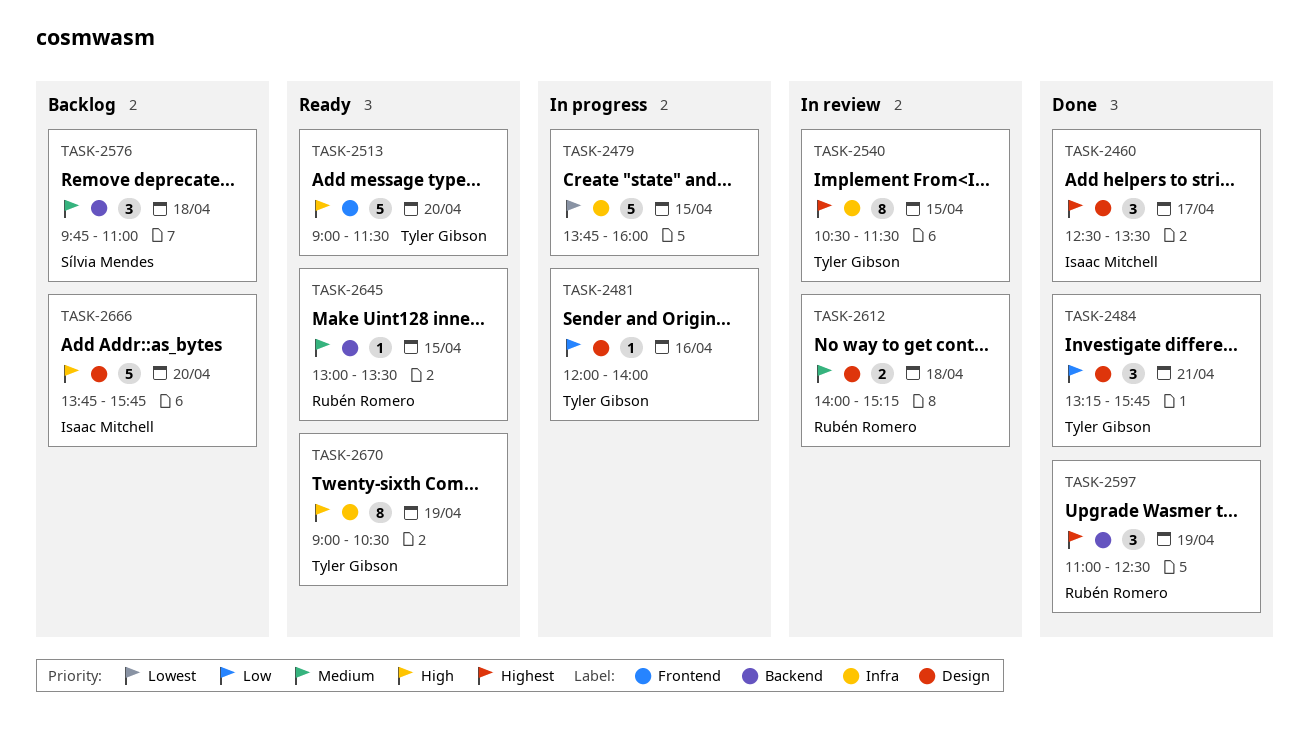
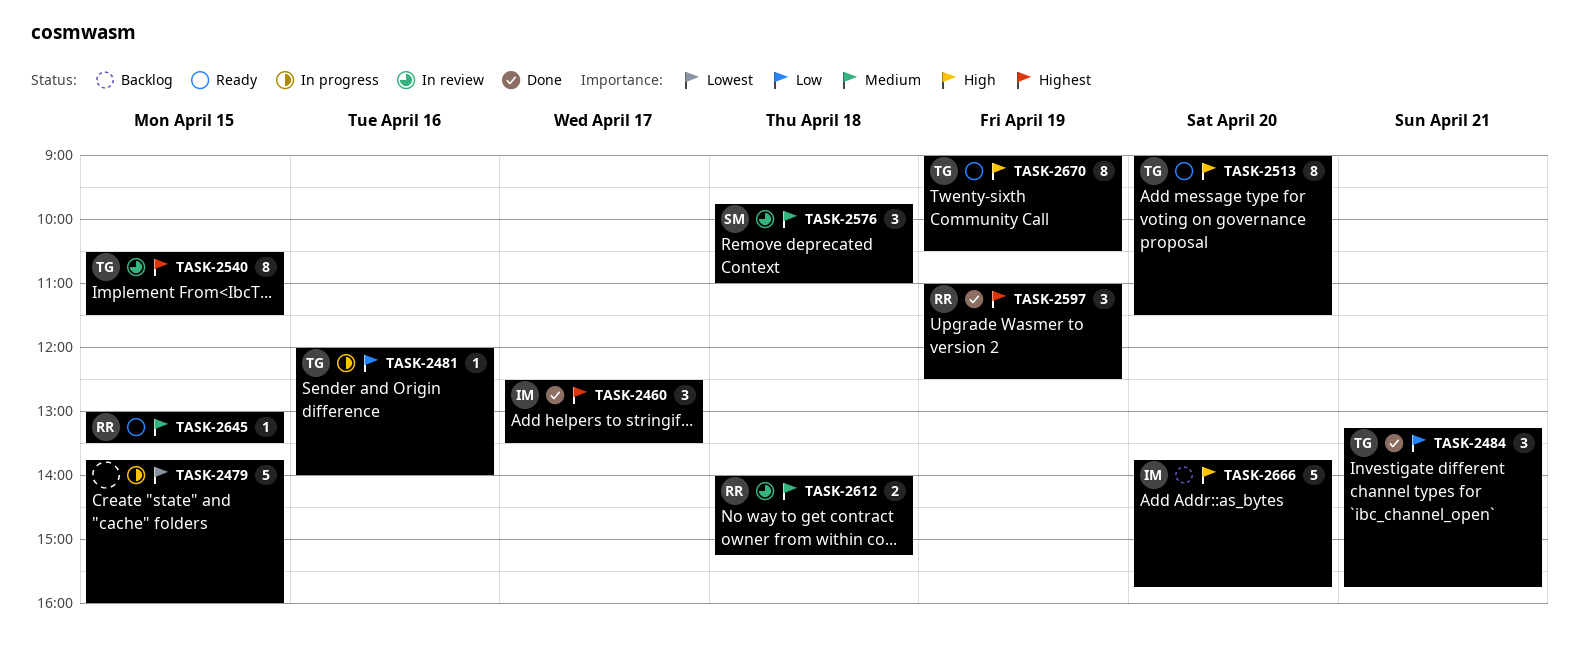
TASK-2513, estimate: 5 -> 8
TASK-2576, status: Backlog -> In review

